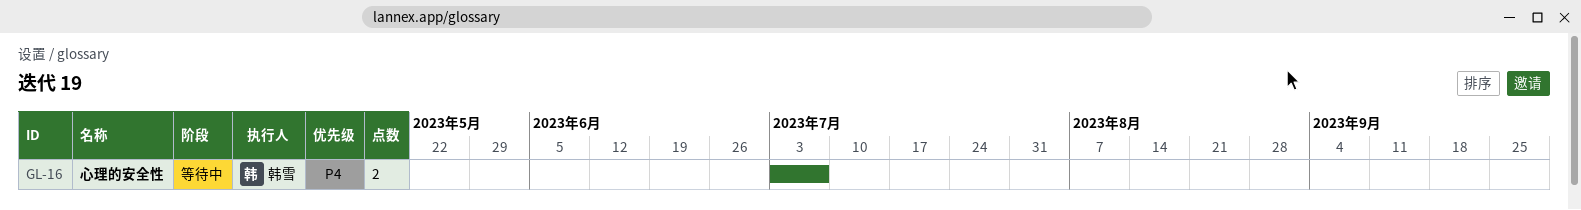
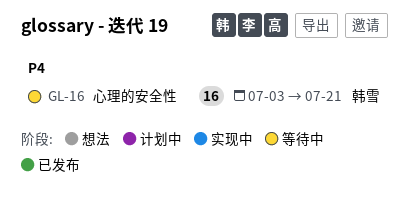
GL-16, estimate: 2 -> 16
GL-16, due: Jul 7 -> Jul 21

